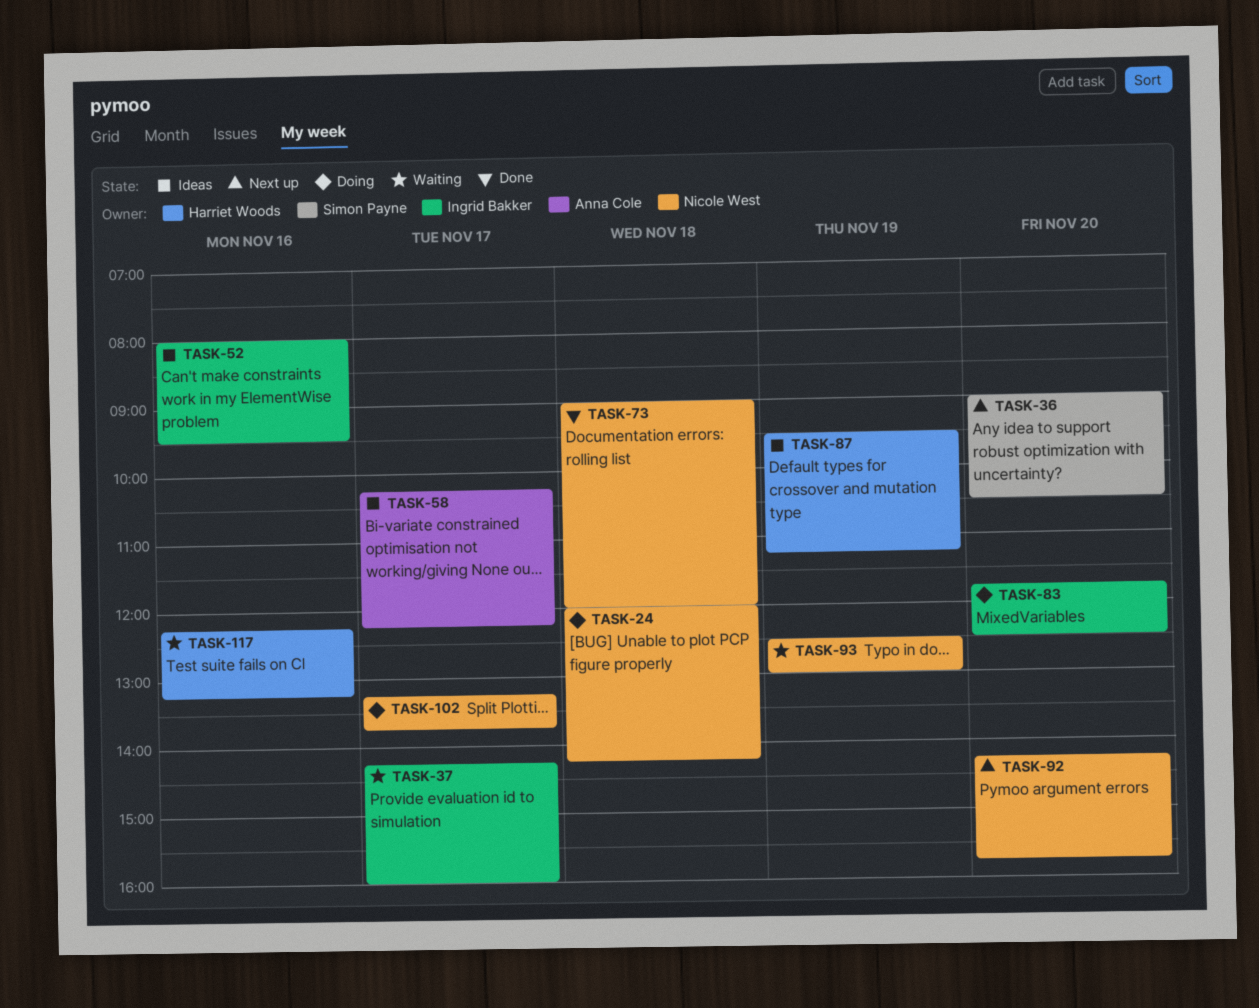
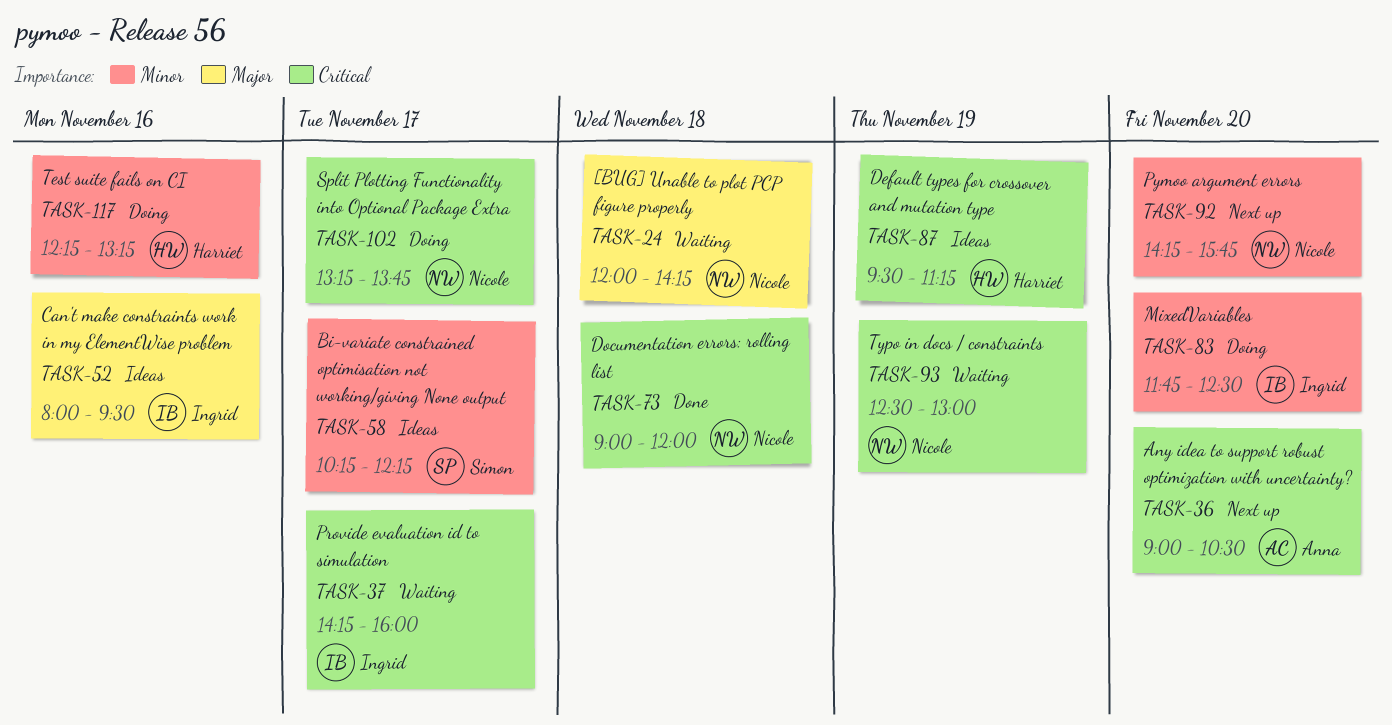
TASK-24, status: Doing -> Waiting
TASK-36, owner: Simon Payne -> Anna Cole
TASK-58, owner: Anna Cole -> Simon Payne
TASK-117, status: Waiting -> Doing

